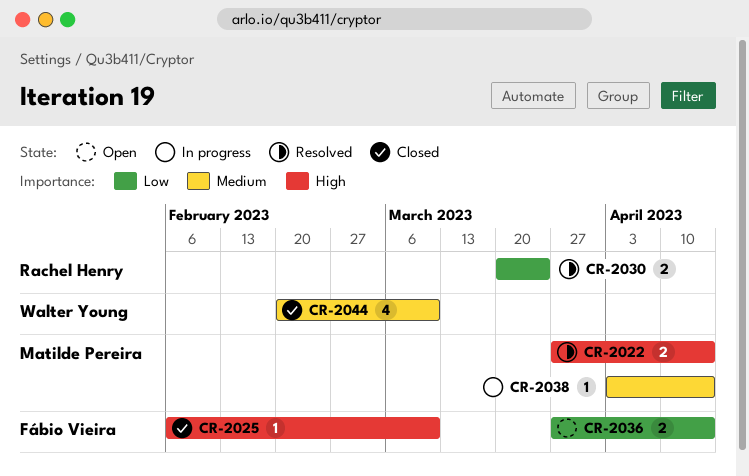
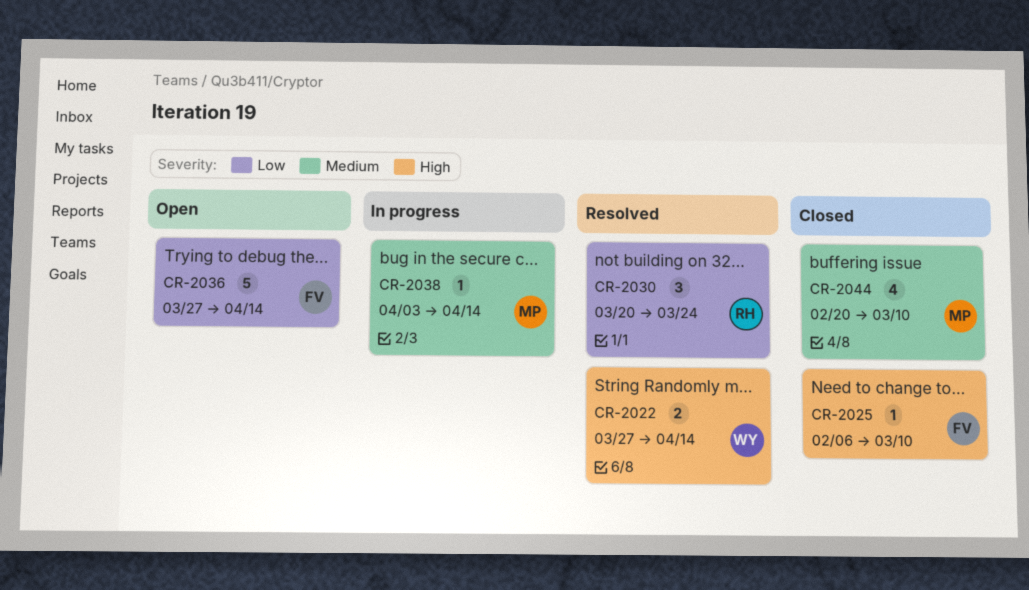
CR-2022, owner: Matilde Pereira -> Walter Young
CR-2030, estimate: 2 -> 3
CR-2036, estimate: 2 -> 5
CR-2044, owner: Walter Young -> Matilde Pereira

